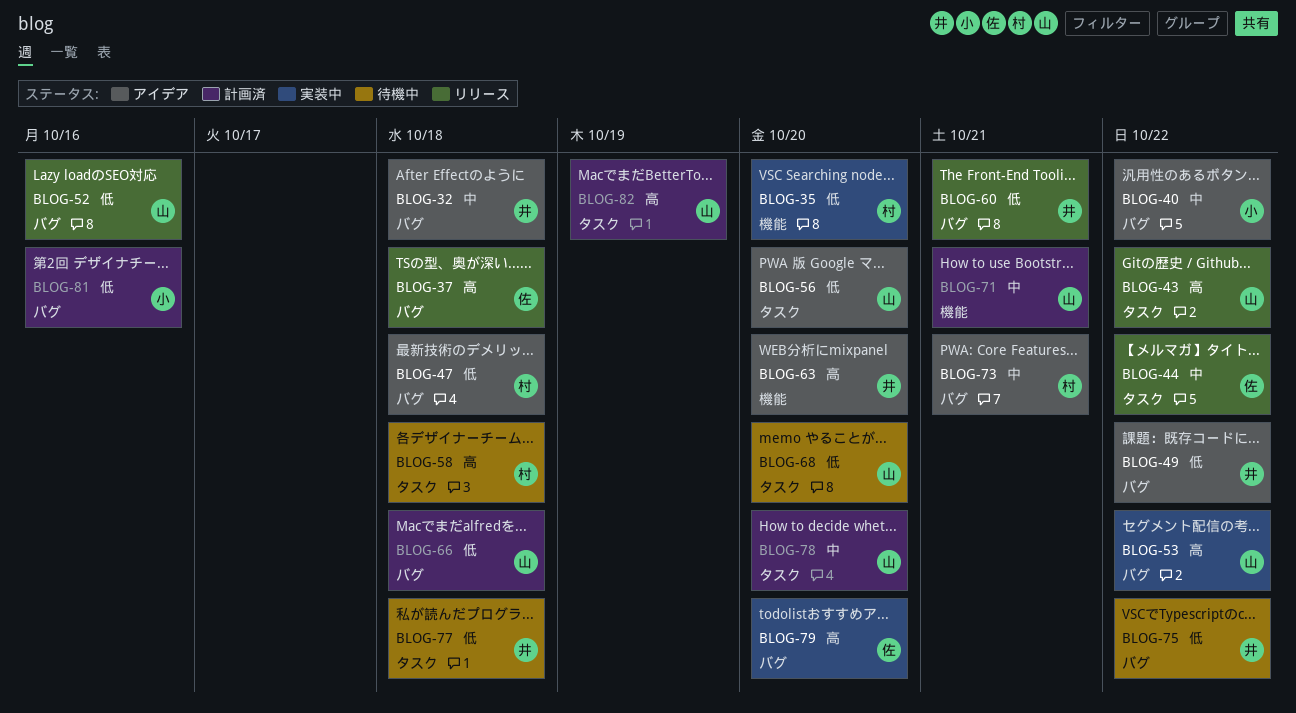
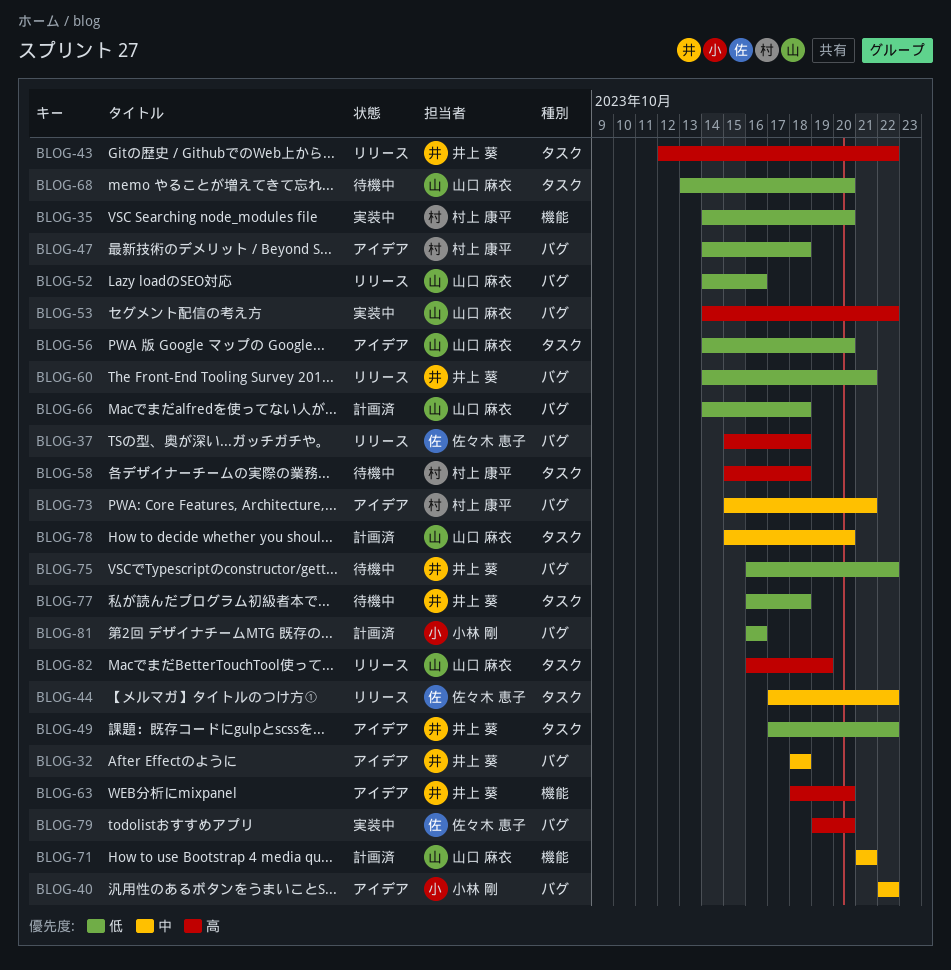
BLOG-43, owner: 山口 麻衣 -> 井上 葵
BLOG-49, label: バグ -> タスク
BLOG-82, status: 計画済 -> リリース

